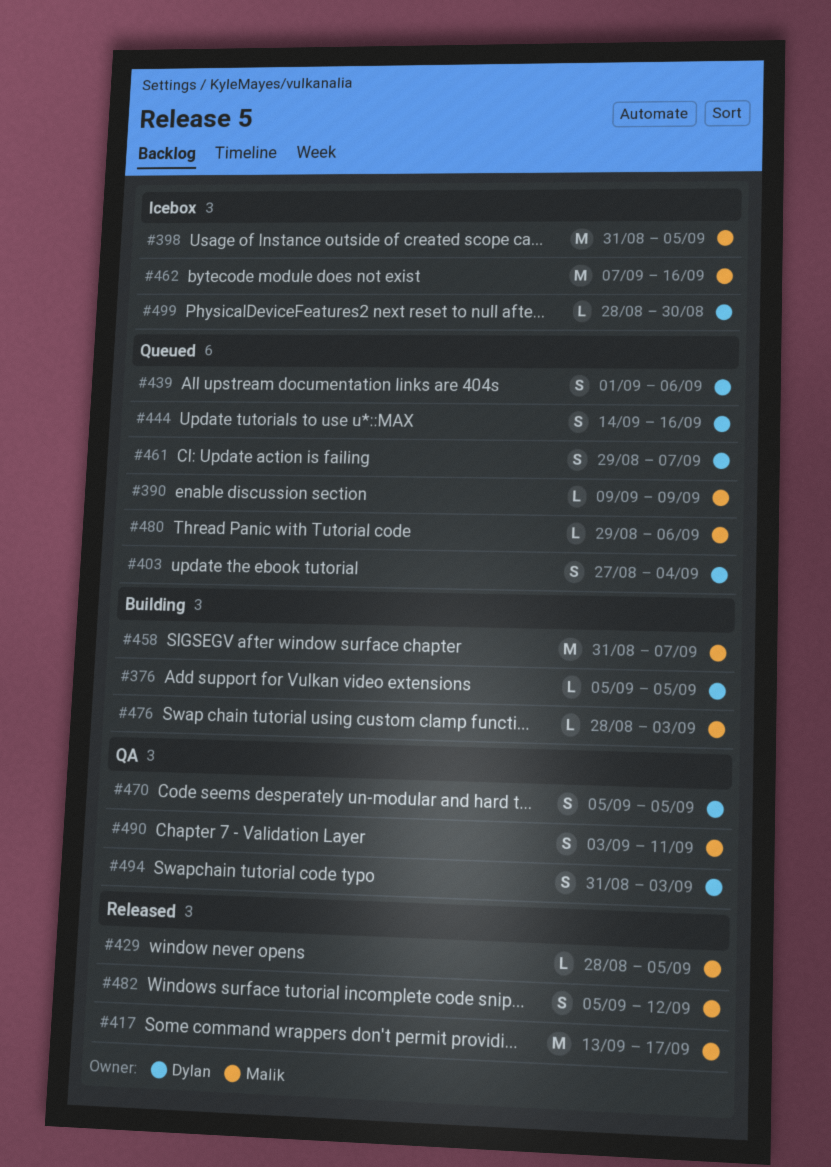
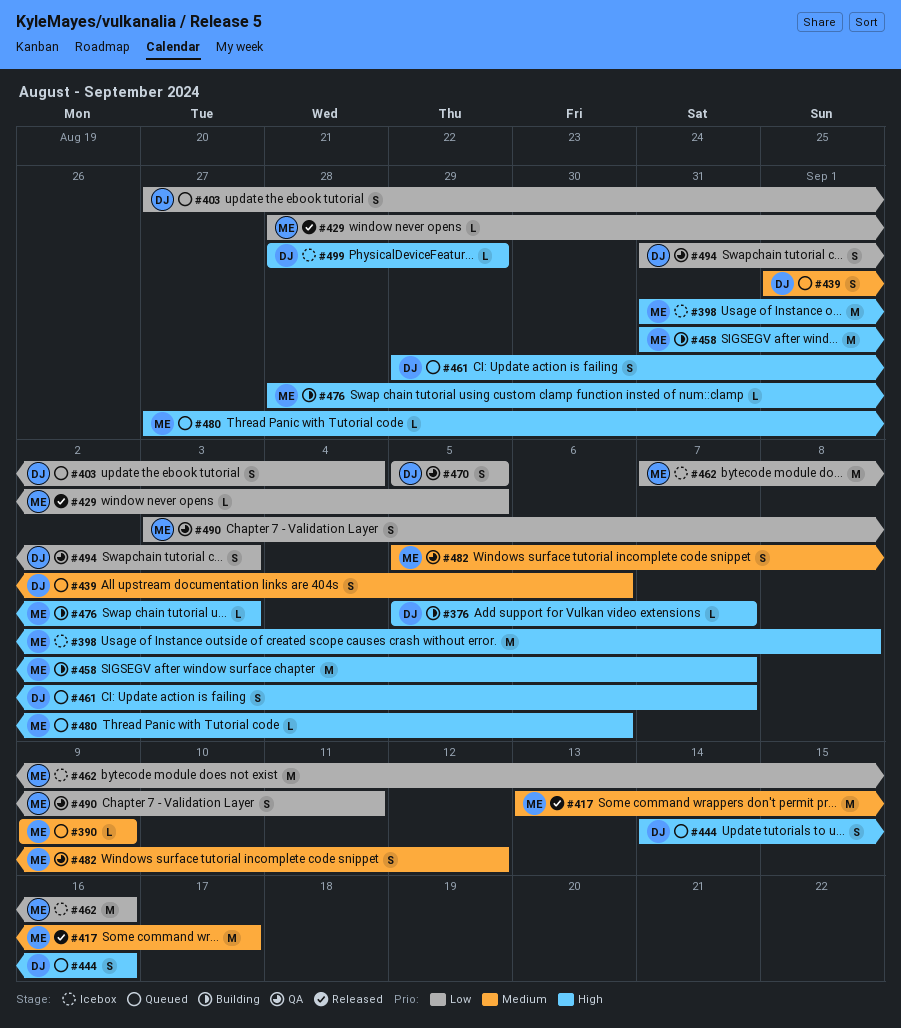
#376, due: Sep 5 -> Sep 7
#398, due: Sep 5 -> Sep 8
#480, start: Aug 29 -> Aug 27
#482, status: Released -> QA
#499, due: Aug 30 -> Aug 29

